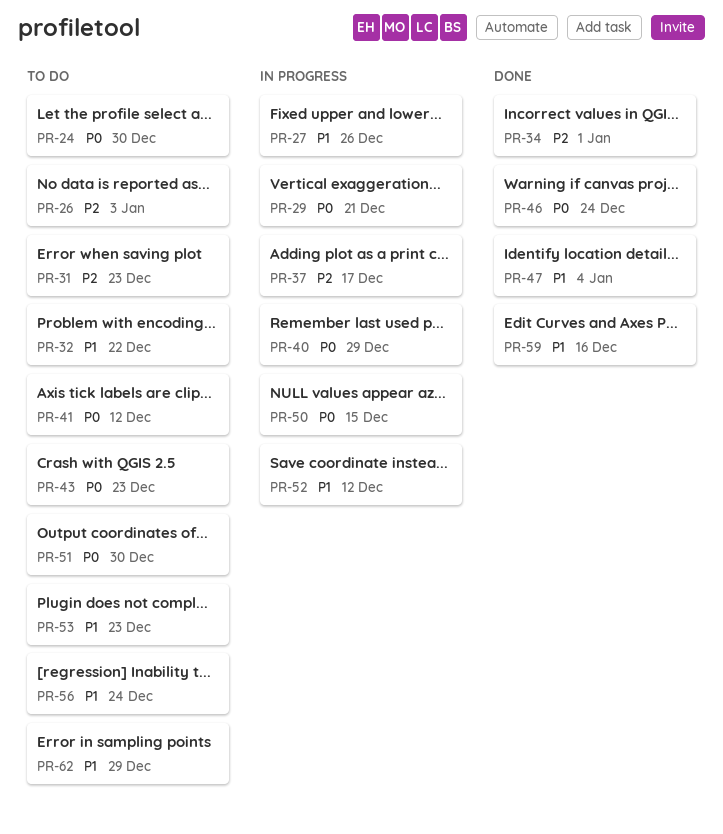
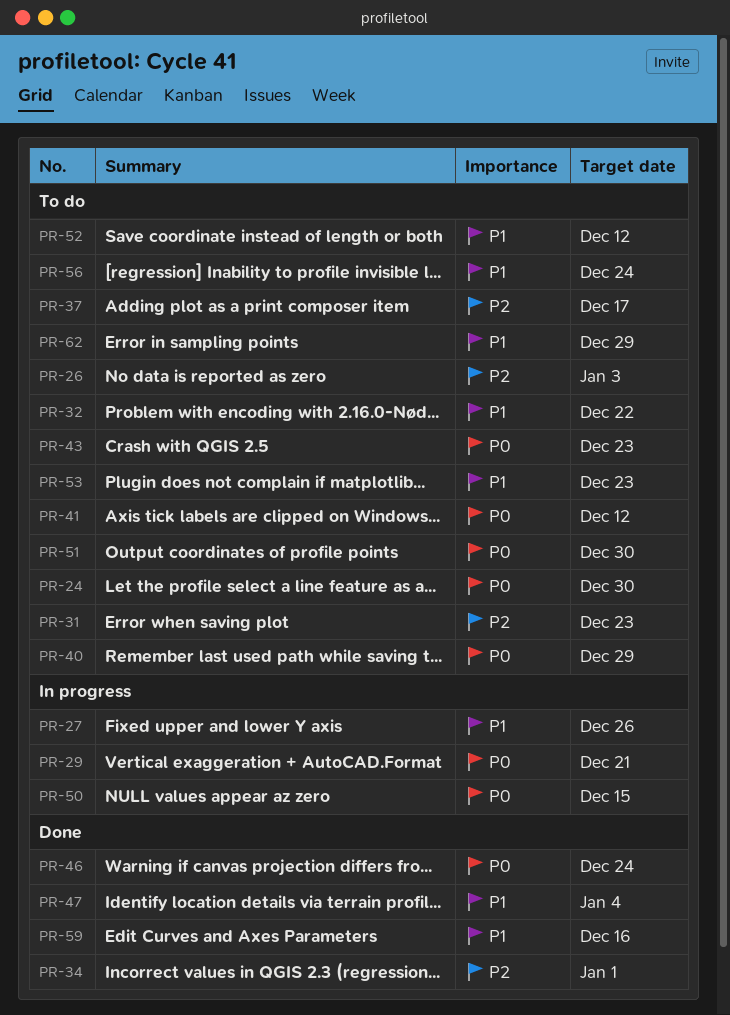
PR-37, status: In progress -> To do
PR-40, status: In progress -> To do
PR-52, status: In progress -> To do

